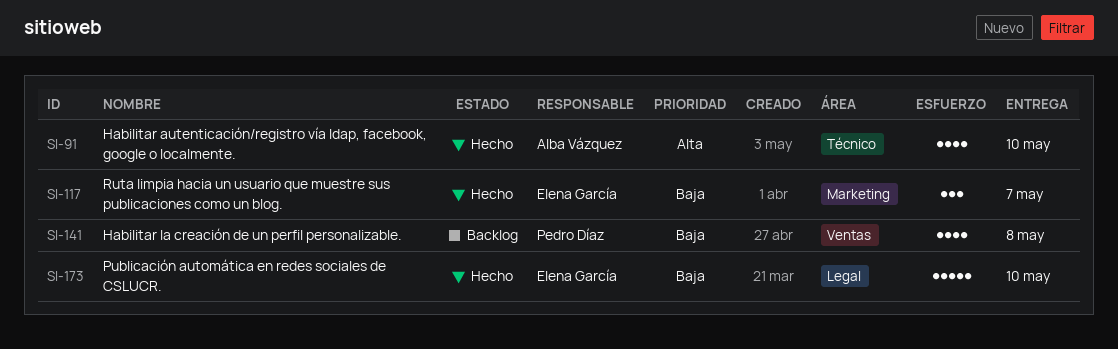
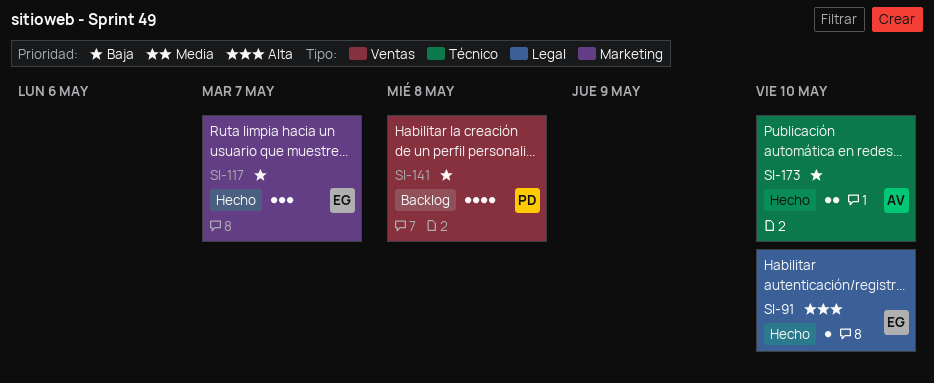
SI-91, owner: Alba Vázquez -> Elena García
SI-91, label: Técnico -> Legal
SI-91, estimate: 4 -> 1
SI-173, owner: Elena García -> Alba Vázquez
SI-173, label: Legal -> Técnico
SI-173, estimate: 5 -> 2

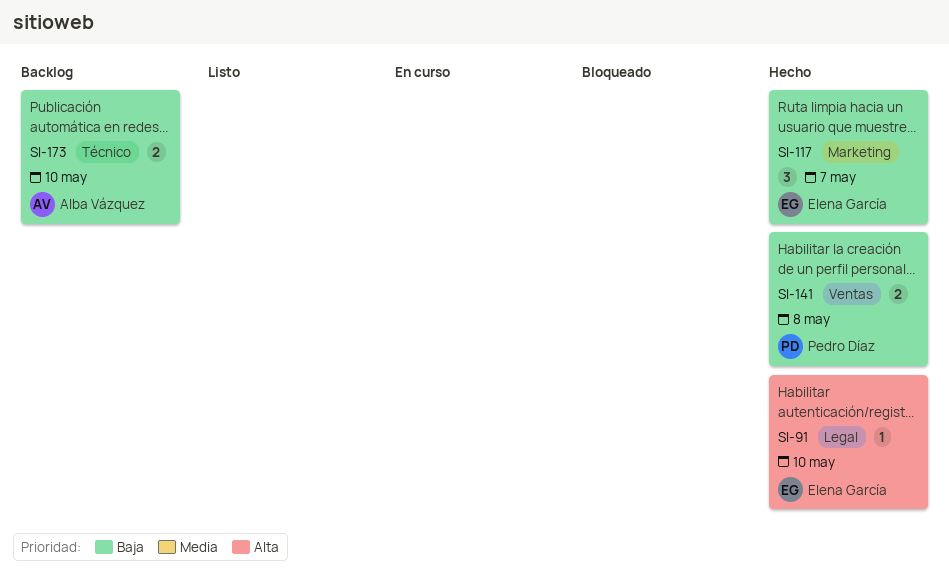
SI-141, status: Backlog -> Hecho
SI-141, estimate: 4 -> 2
SI-173, status: Hecho -> Backlog

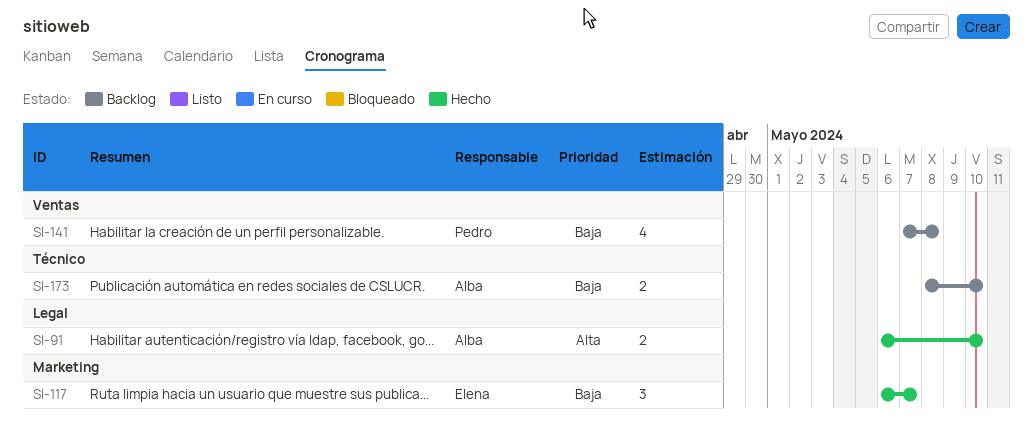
SI-91, owner: Elena García -> Alba Vázquez
SI-91, estimate: 1 -> 2
SI-141, status: Hecho -> Backlog
SI-141, estimate: 2 -> 4

